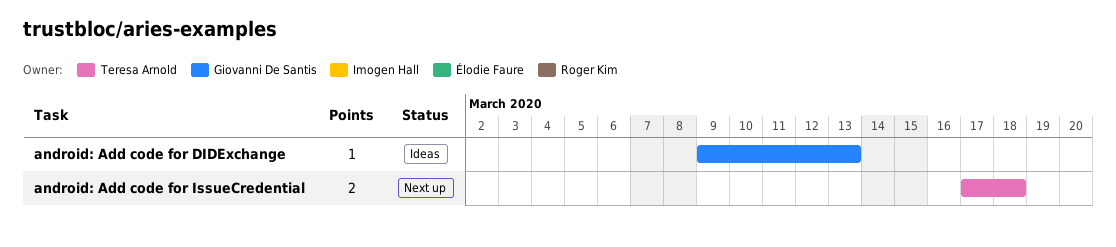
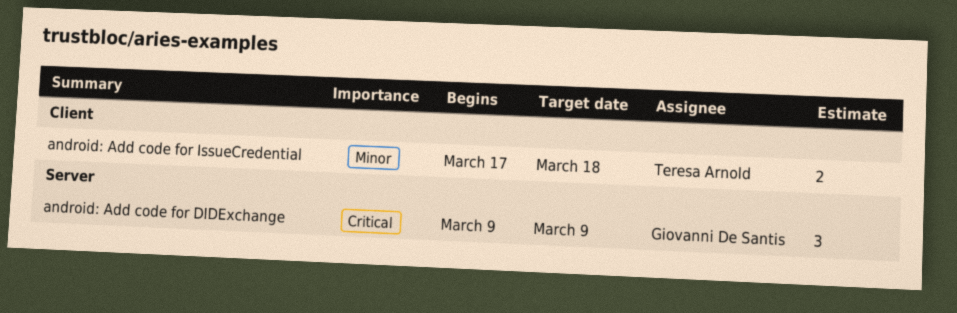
android: Add code for DIDExchange, estimate: 1 -> 3
android: Add code for DIDExchange, due: Mar 13 -> Mar 9

